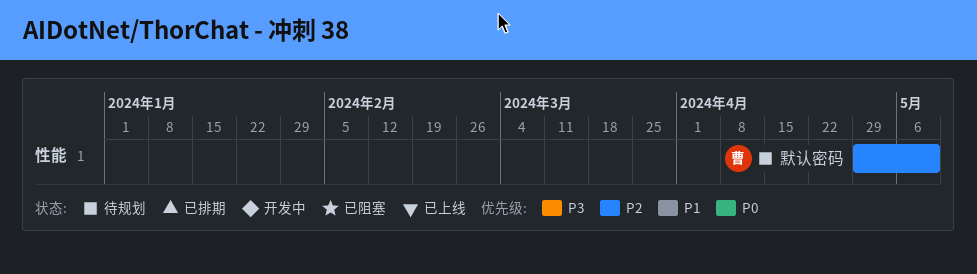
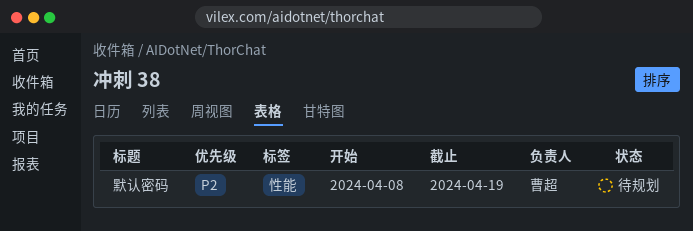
默认密码, start: Apr 29 -> Apr 8
默认密码, due: May 10 -> Apr 19

